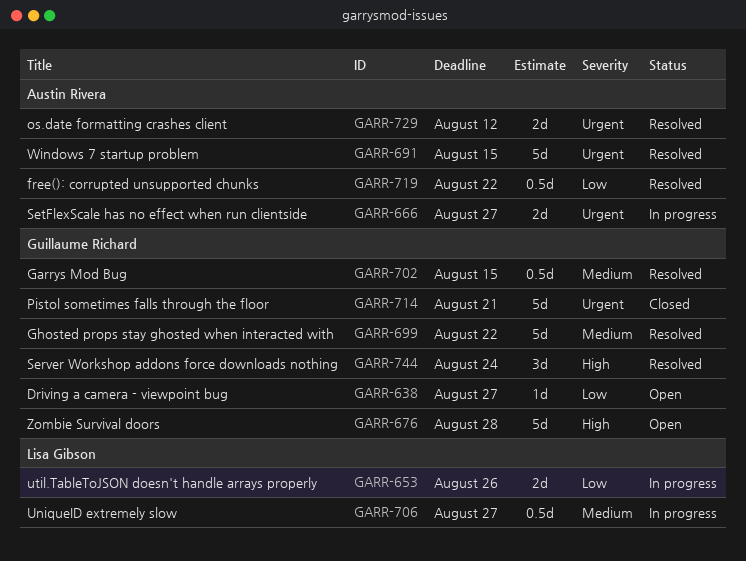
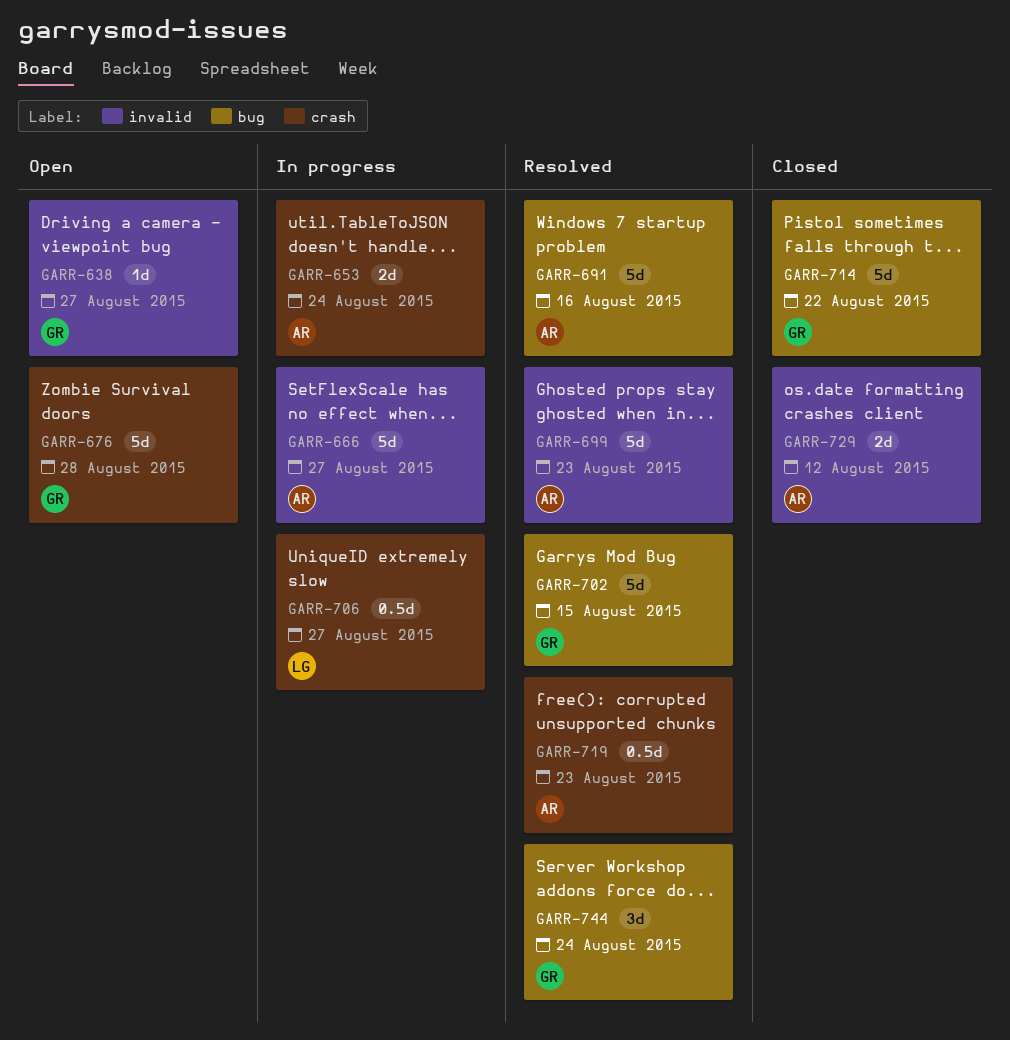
GARR-653, owner: Lisa Gibson -> Austin Rivera
GARR-653, due: Aug 26 -> Aug 24
GARR-666, estimate: 2d -> 5d
GARR-691, due: Aug 15 -> Aug 16
GARR-699, owner: Guillaume Richard -> Austin Rivera
GARR-699, due: Aug 22 -> Aug 23
GARR-702, estimate: 0.5d -> 5d
GARR-714, due: Aug 21 -> Aug 22
GARR-719, due: Aug 22 -> Aug 23
GARR-729, status: Resolved -> Closed

